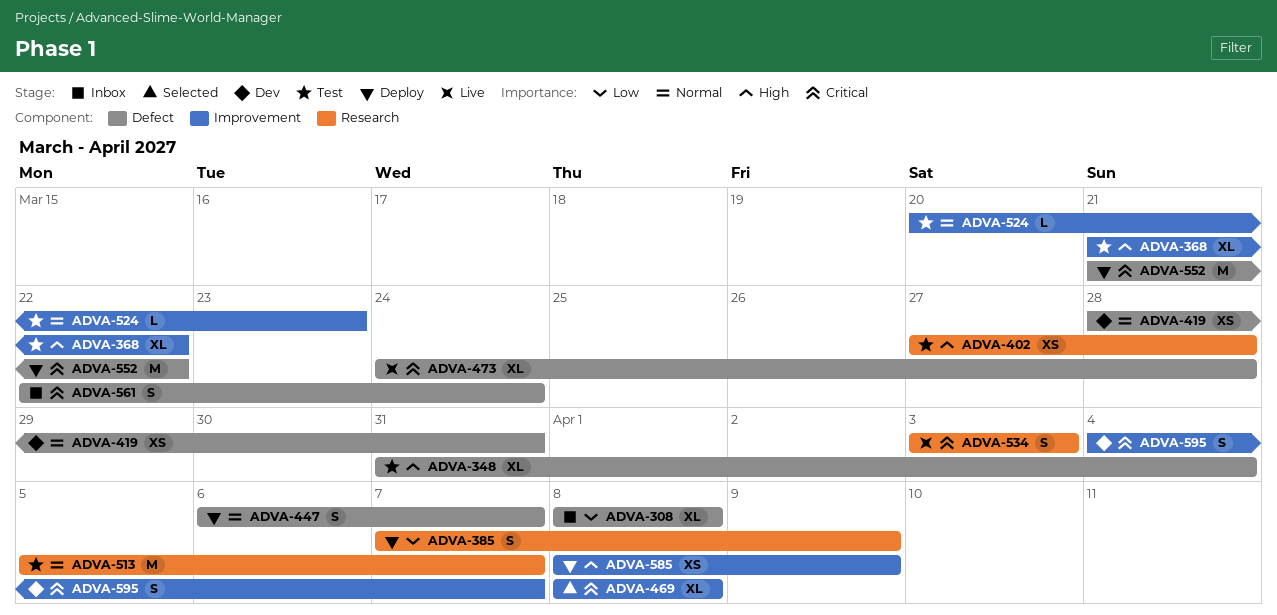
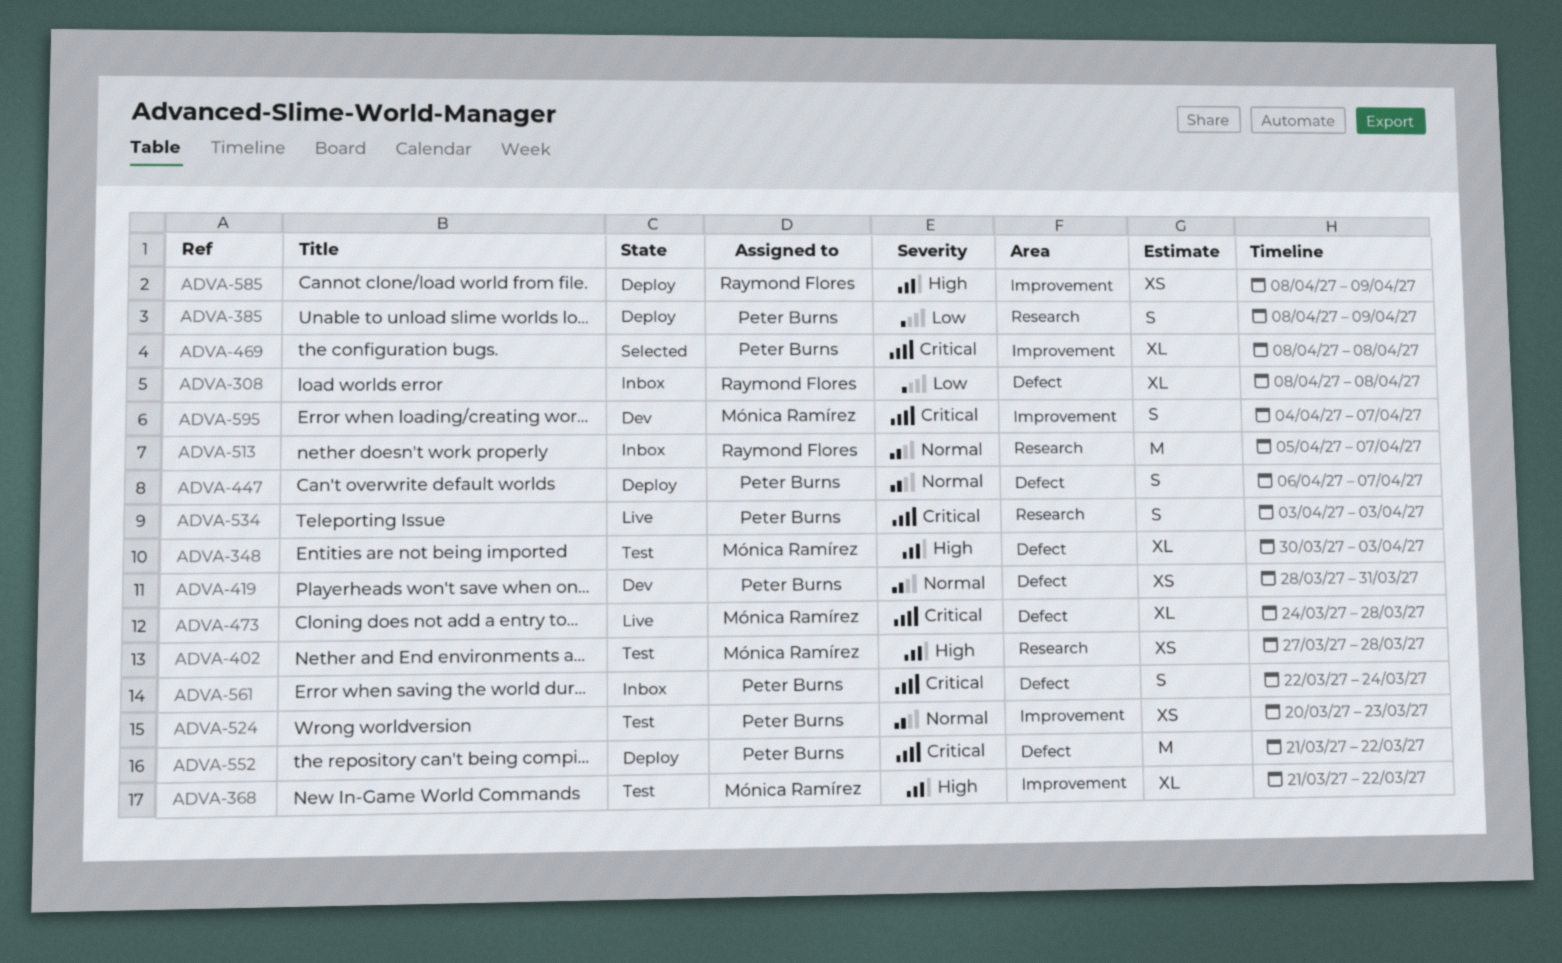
ADVA-348, start: Mar 31 -> Mar 30
ADVA-348, due: Apr 4 -> Apr 3
ADVA-385, start: Apr 7 -> Apr 8
ADVA-513, status: Test -> Inbox
ADVA-524, estimate: L -> XS

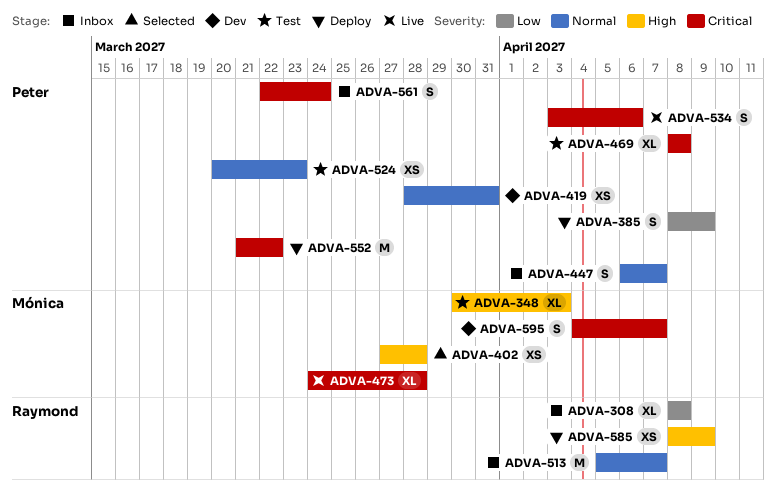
ADVA-368: present -> none
ADVA-402, status: Test -> Selected
ADVA-447, status: Deploy -> Inbox
ADVA-469, status: Selected -> Test
ADVA-534, due: Apr 3 -> Apr 6

